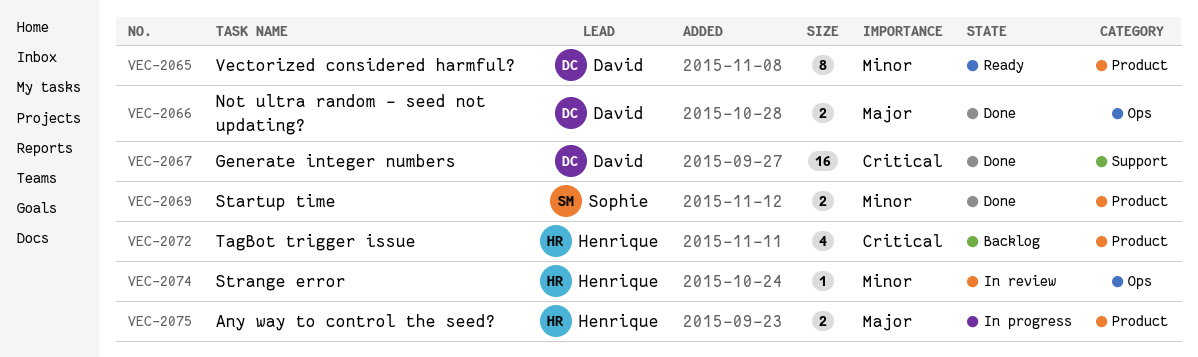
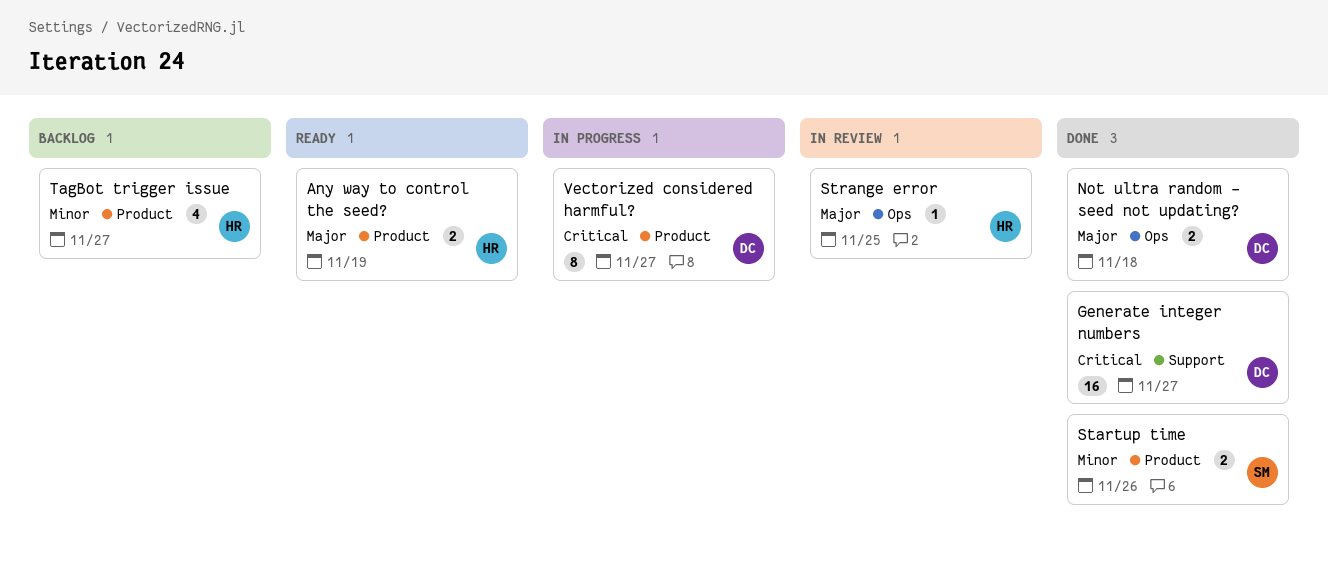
Any way to control the seed?, status: In progress -> Ready
Strange error, priority: Minor -> Major
TagBot trigger issue, priority: Critical -> Minor
Vectorized considered harmful?, status: Ready -> In progress
Vectorized considered harmful?, priority: Minor -> Critical

